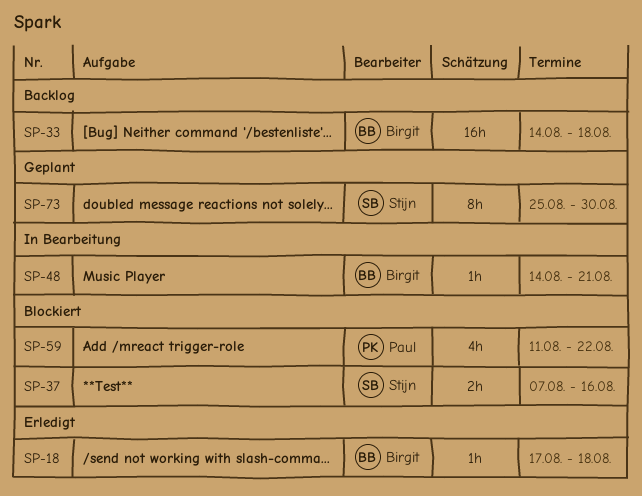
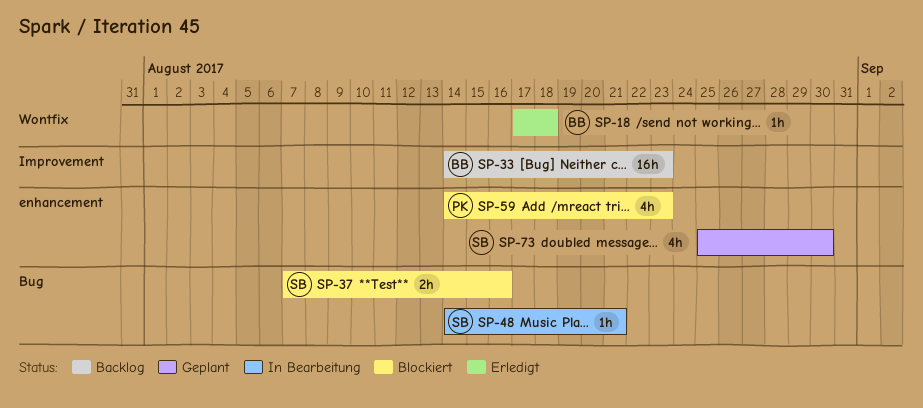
SP-33, due: Aug 18 -> Aug 23
SP-48, owner: Birgit -> Stijn
SP-59, start: Aug 11 -> Aug 14
SP-59, due: Aug 22 -> Aug 23
SP-73, estimate: 8h -> 4h

